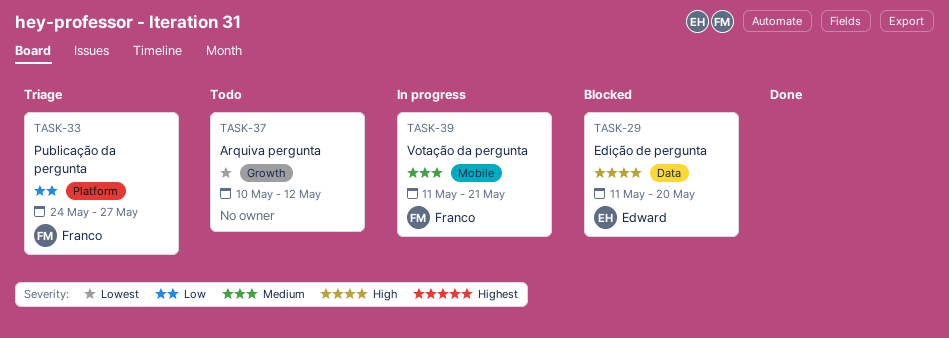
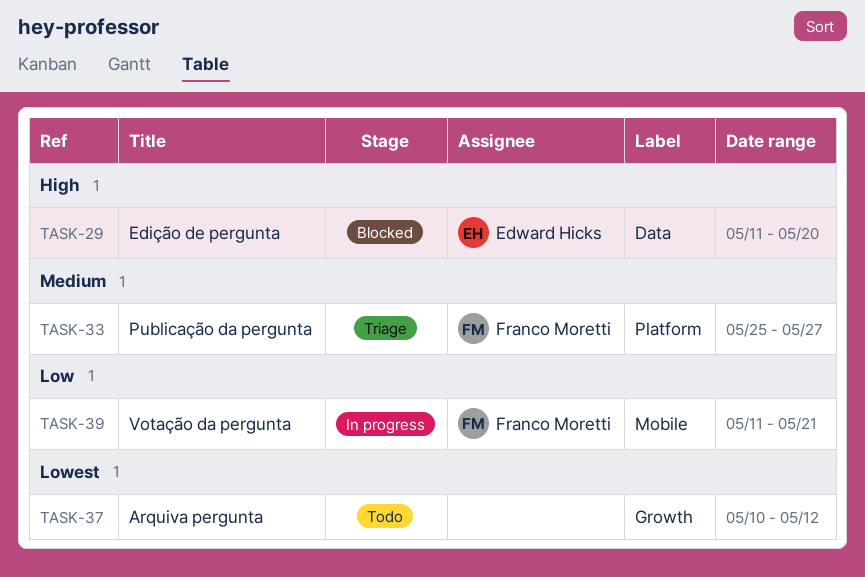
TASK-33, priority: Low -> Medium
TASK-33, start: May 24 -> May 25
TASK-39, priority: Medium -> Low

